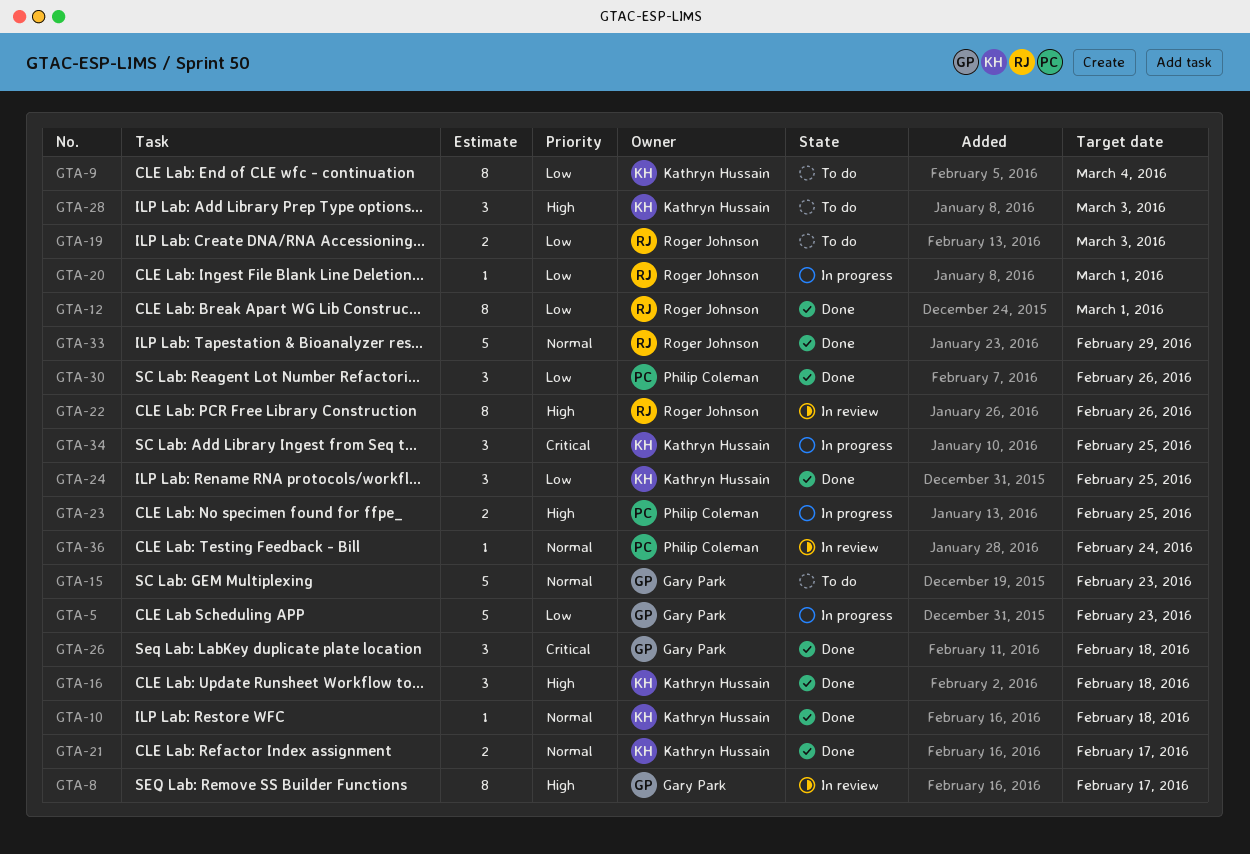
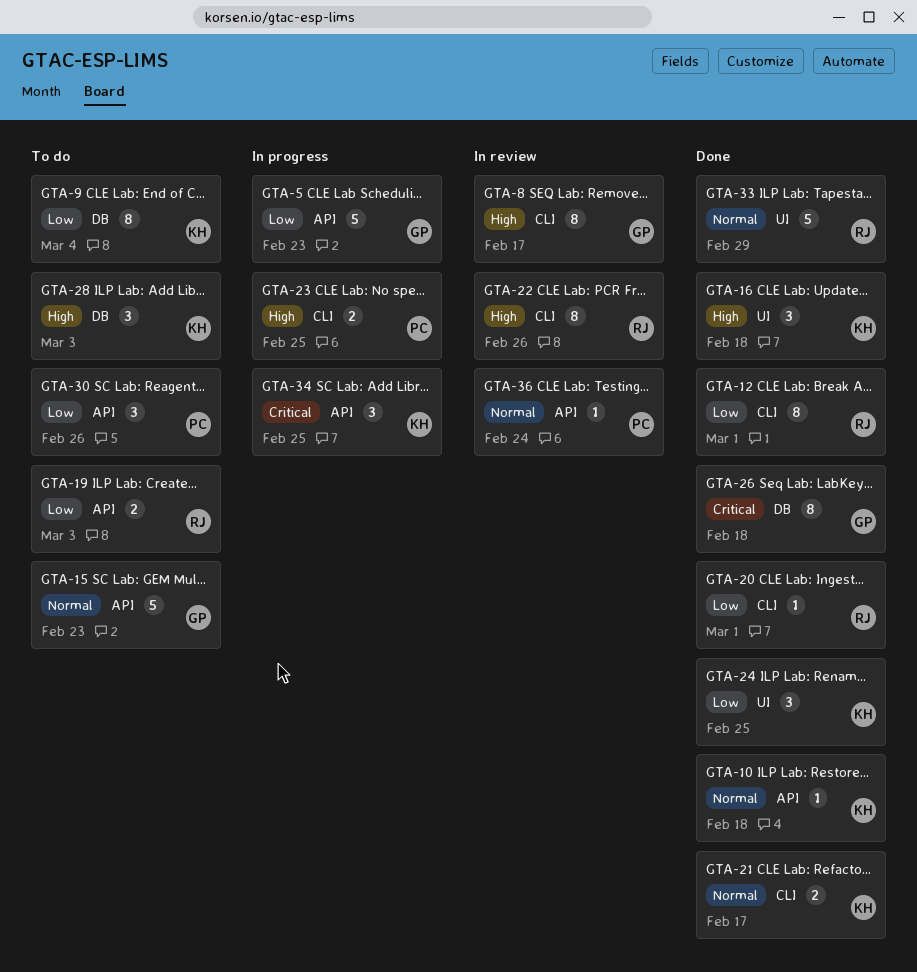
GTA-20, status: In progress -> Done
GTA-26, estimate: 3 -> 8
GTA-30, status: Done -> To do

